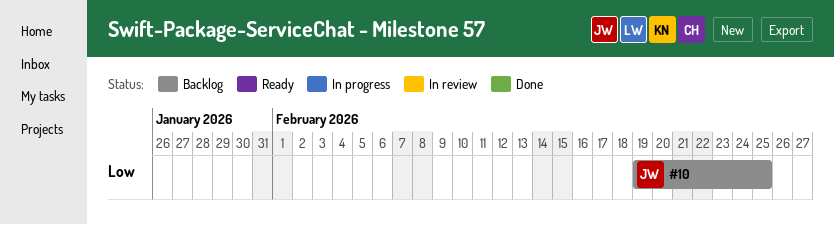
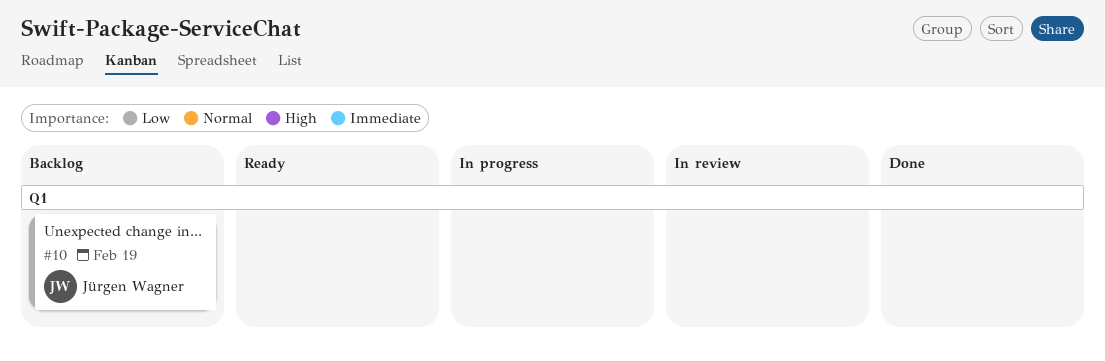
#10, due: Feb 25 -> Feb 19

